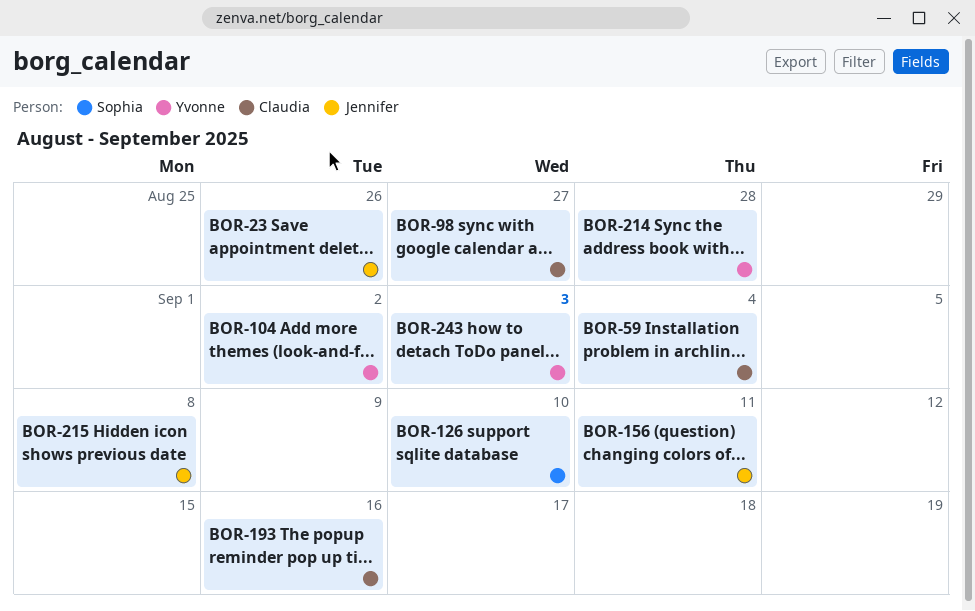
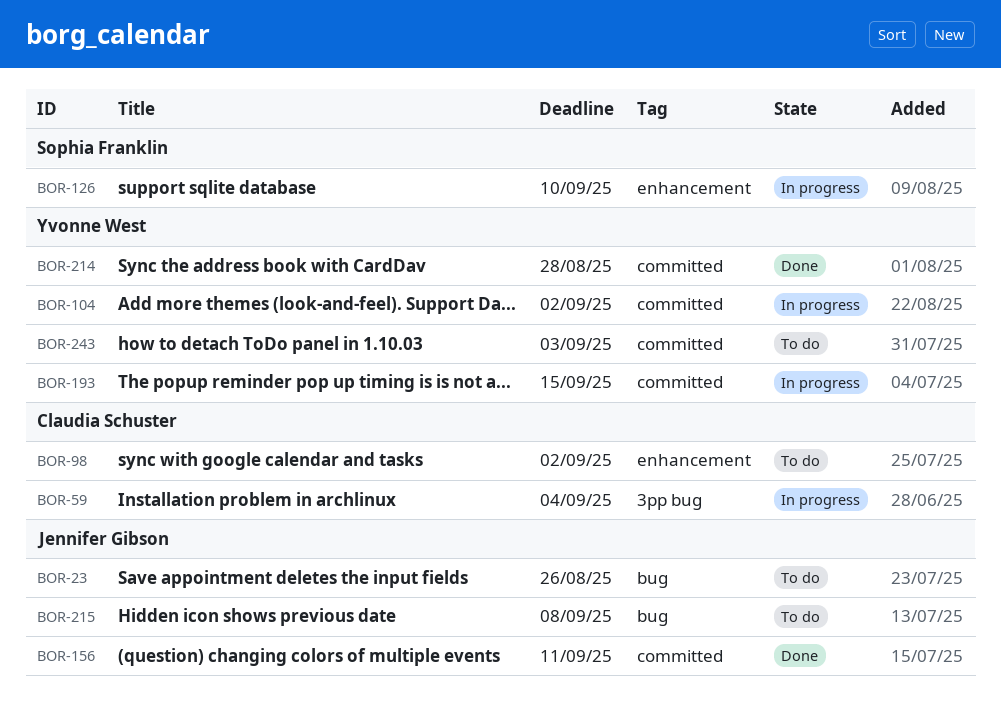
BOR-98, due: Aug 27 -> Sep 2
BOR-193, owner: Claudia Schuster -> Yvonne West
BOR-193, due: Sep 16 -> Sep 15

